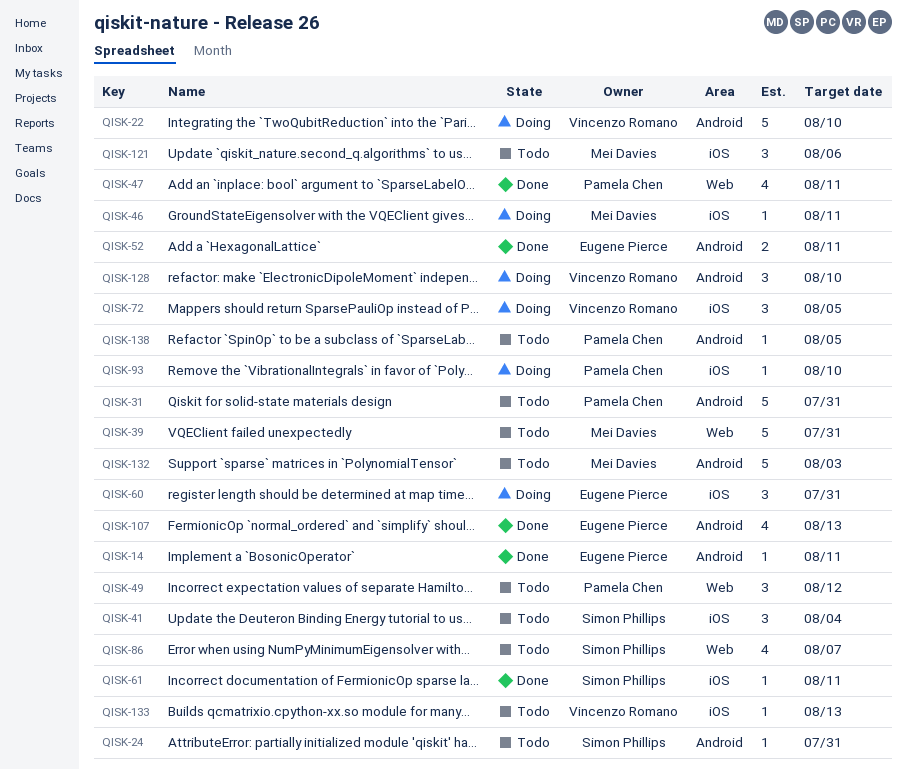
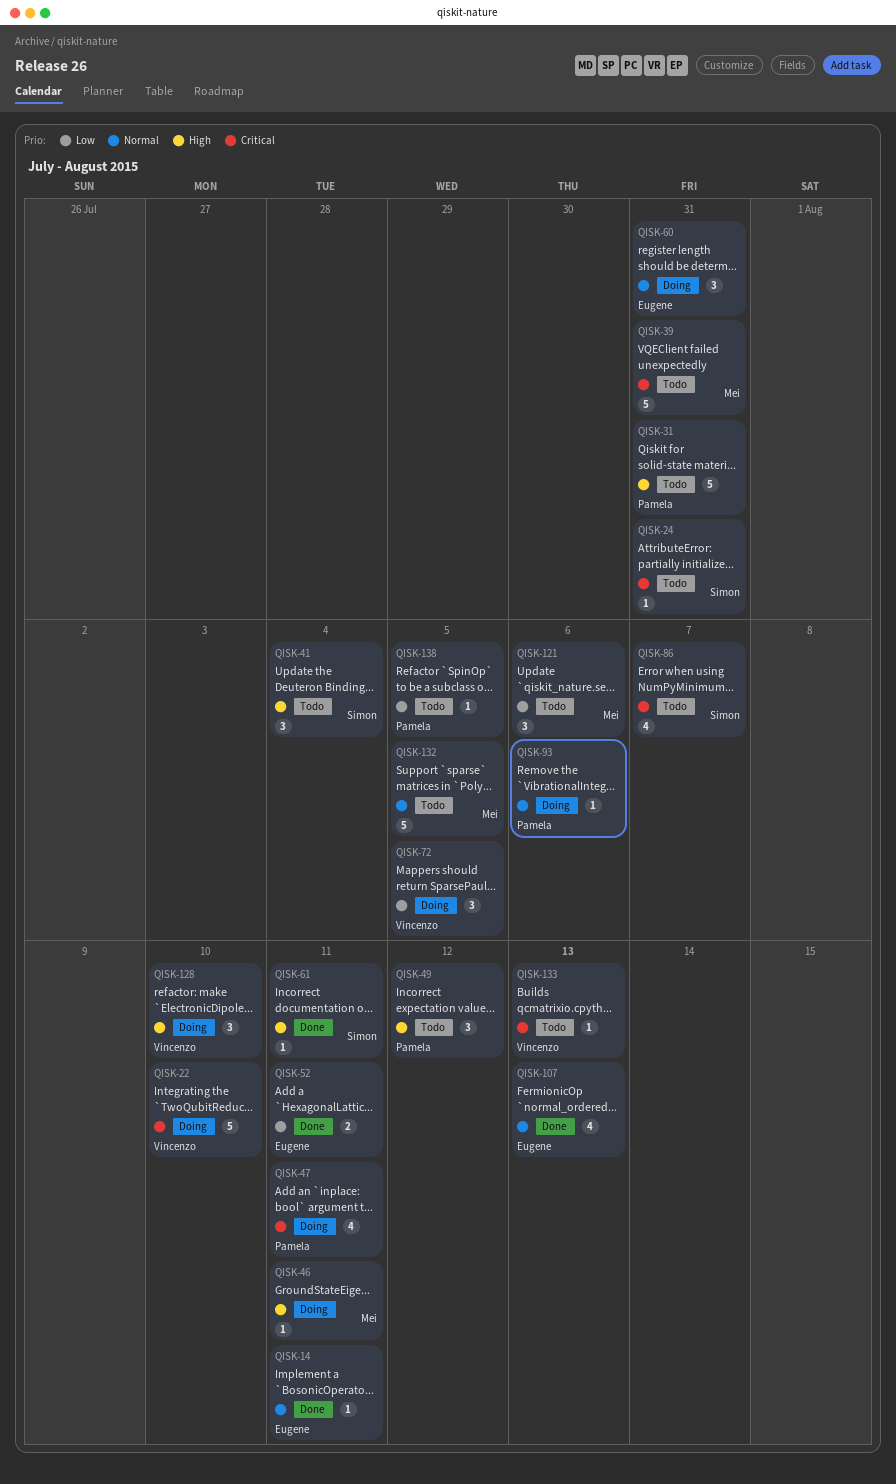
QISK-47, status: Done -> Doing
QISK-93, due: Aug 10 -> Aug 6
QISK-132, due: Aug 3 -> Aug 5

